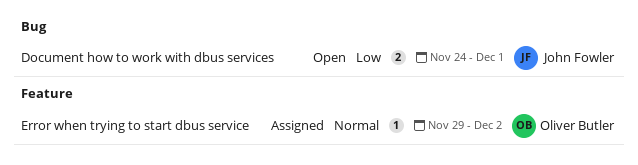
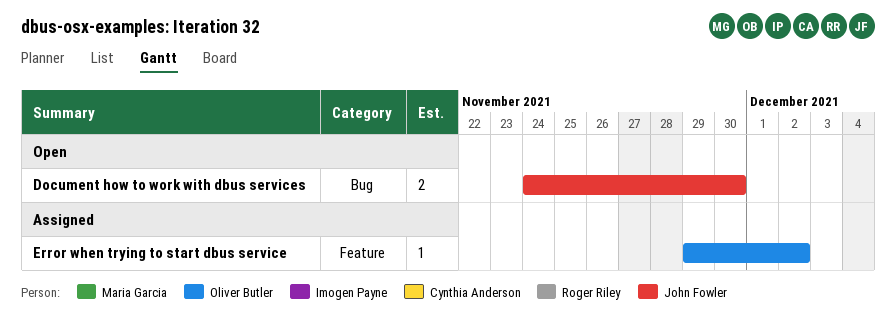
Document how to work with dbus services, due: Dec 1 -> Nov 30

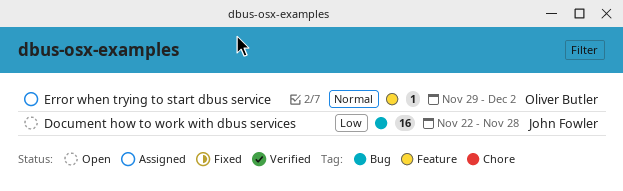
Document how to work with dbus services, estimate: 2 -> 16
Document how to work with dbus services, start: Nov 24 -> Nov 22
Document how to work with dbus services, due: Nov 30 -> Nov 28

